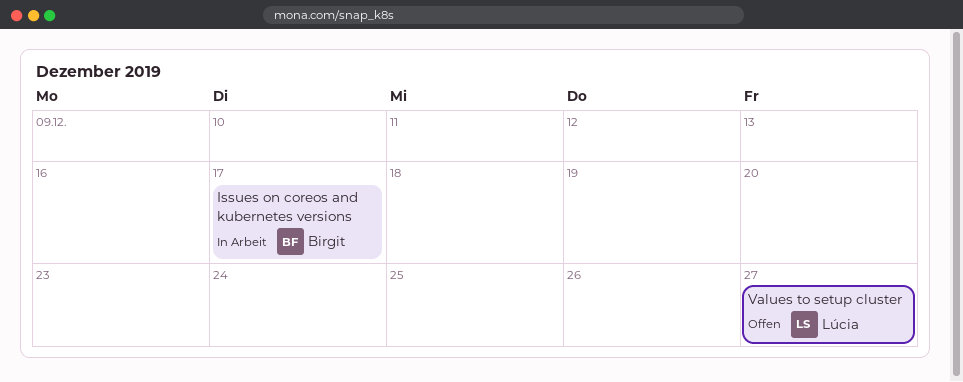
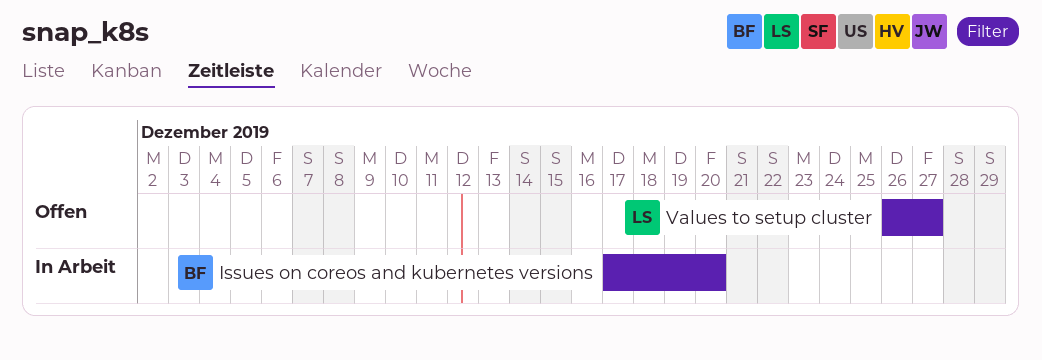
Issues on coreos and kubernetes versions, due: Dec 17 -> Dec 20

